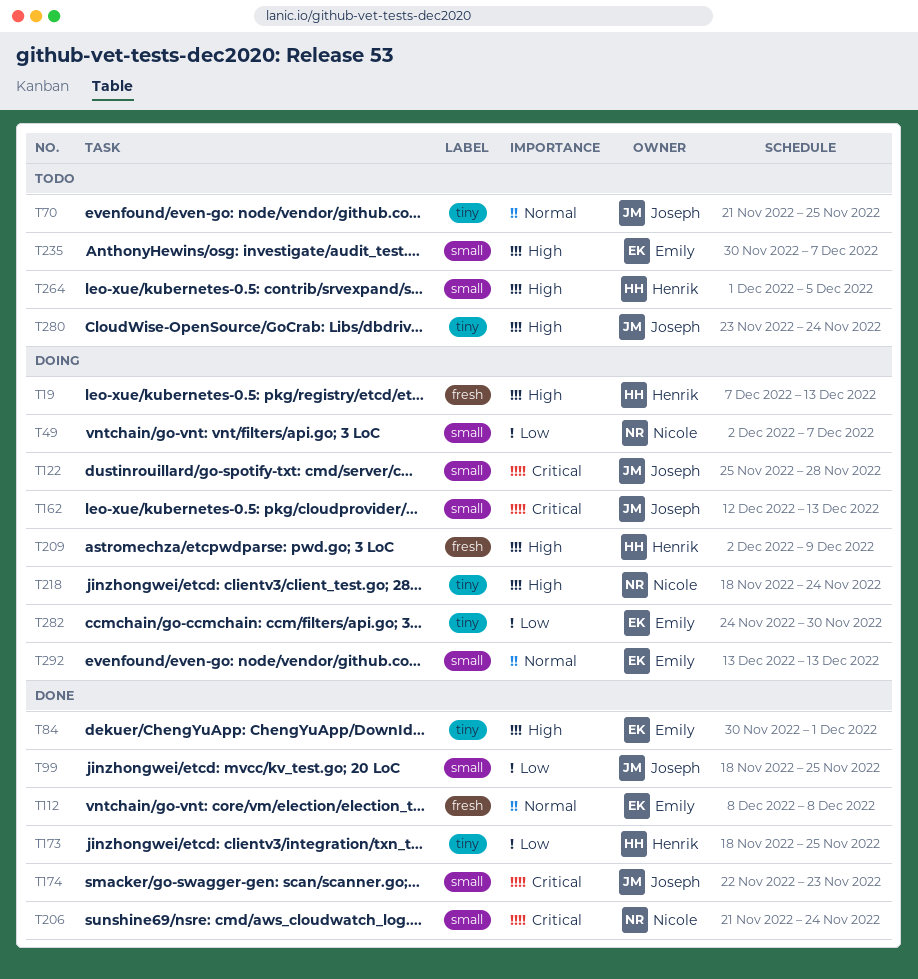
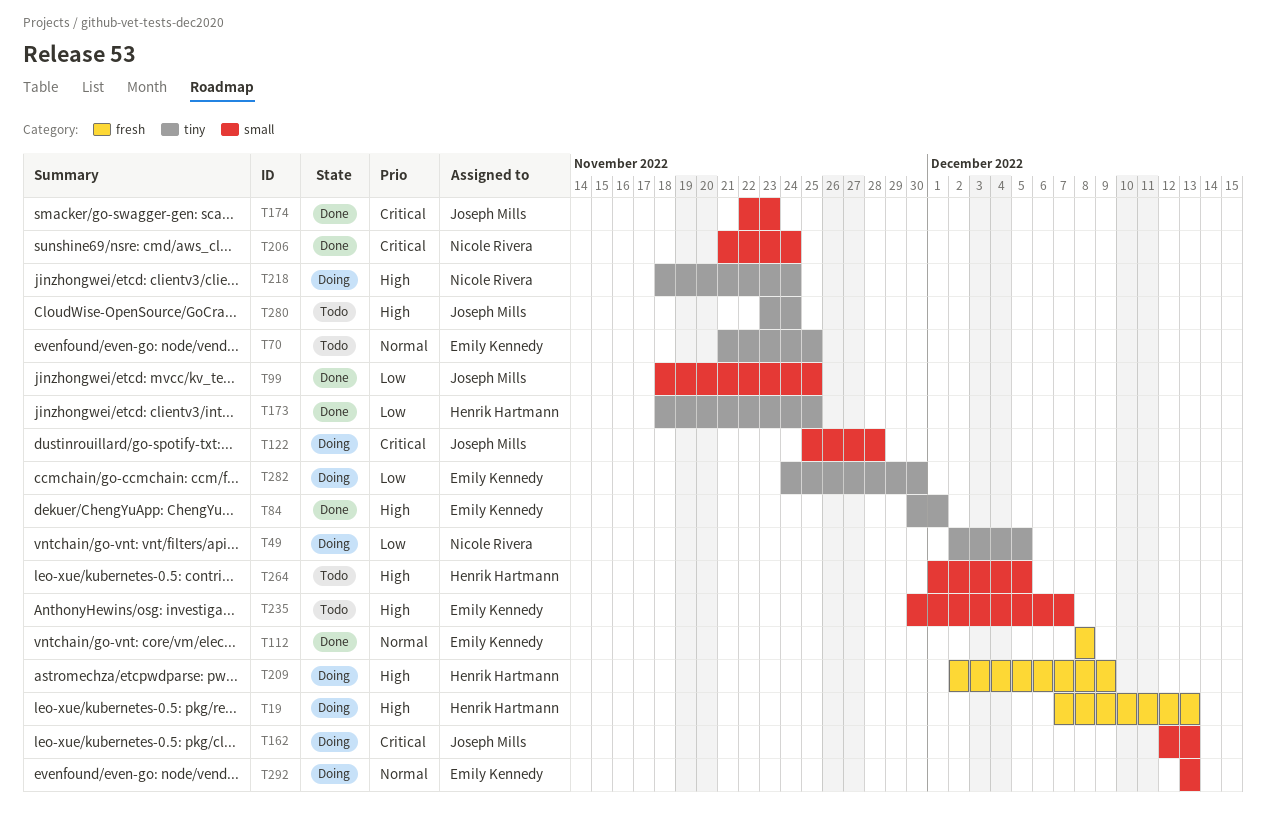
T49, label: small -> tiny
T49, due: Dec 7 -> Dec 5
T70, owner: Joseph Mills -> Emily Kennedy

